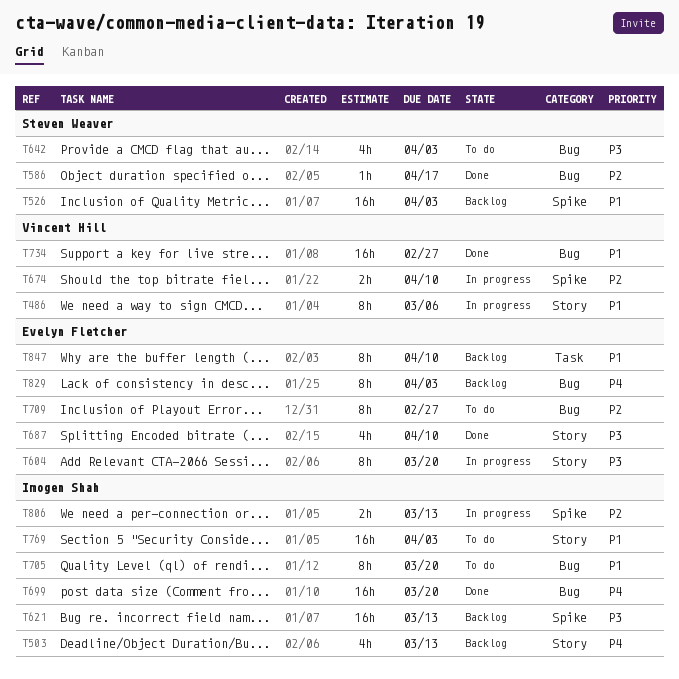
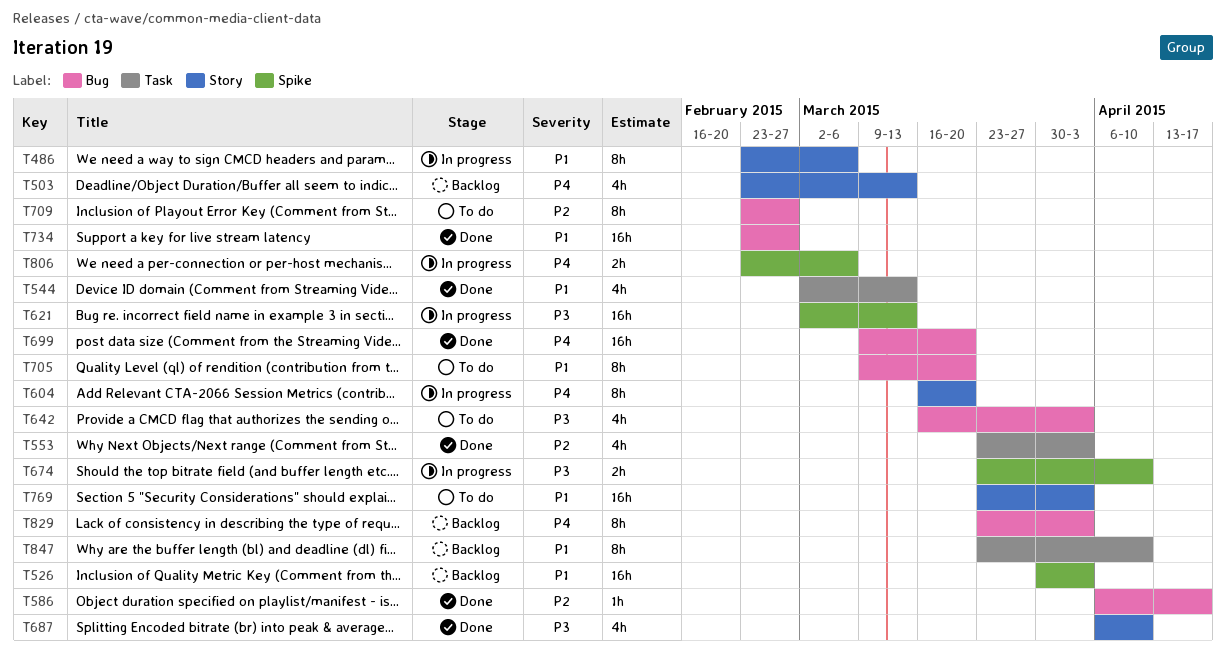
T544: none -> present
T553: none -> present
T604, priority: P3 -> P4
T621, status: Backlog -> In progress
T674, priority: P2 -> P3
T806, priority: P2 -> P4
T806, due: Mar 13 -> Mar 6

